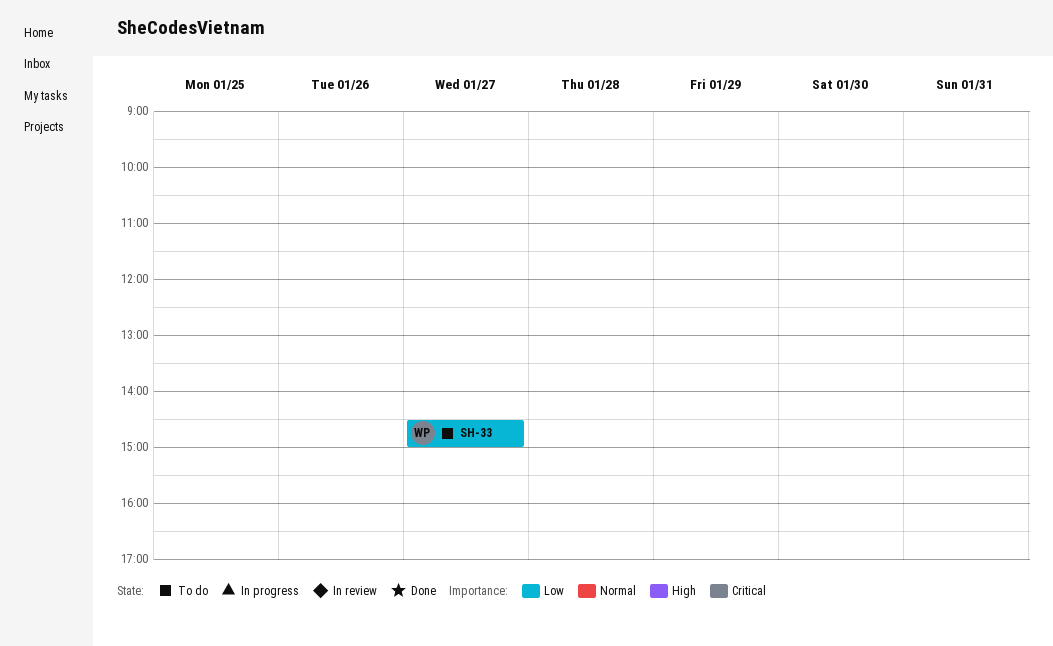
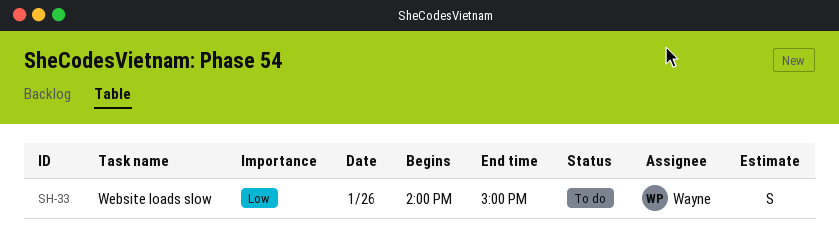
SH-33, day: Jan 27 -> Jan 26
SH-33, begins: 14:30 -> 14:00

